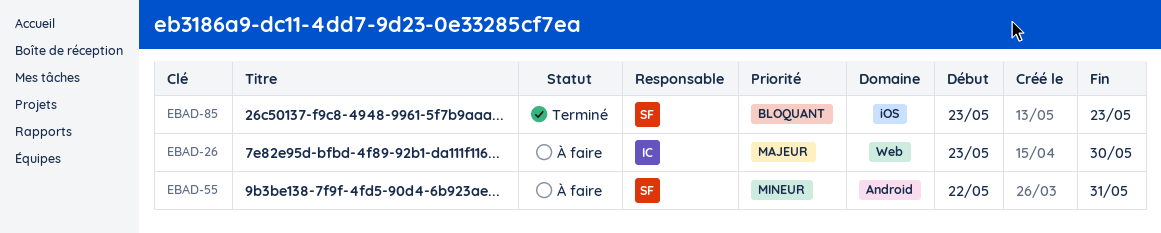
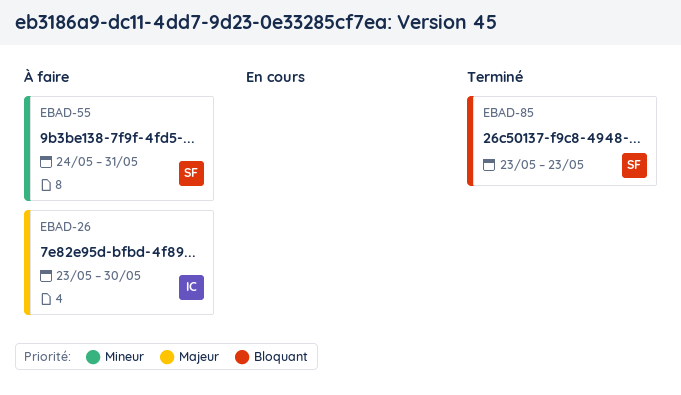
EBAD-55, start: May 22 -> May 24

